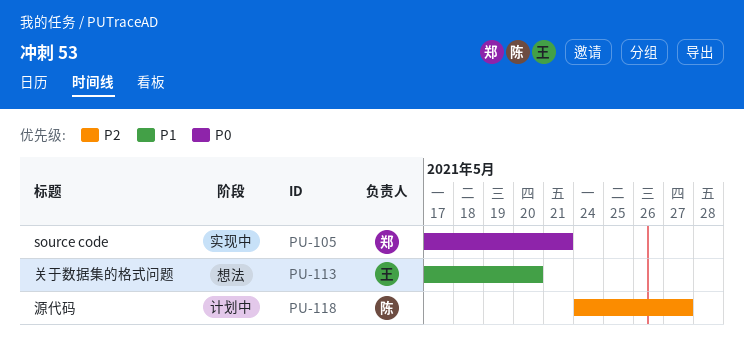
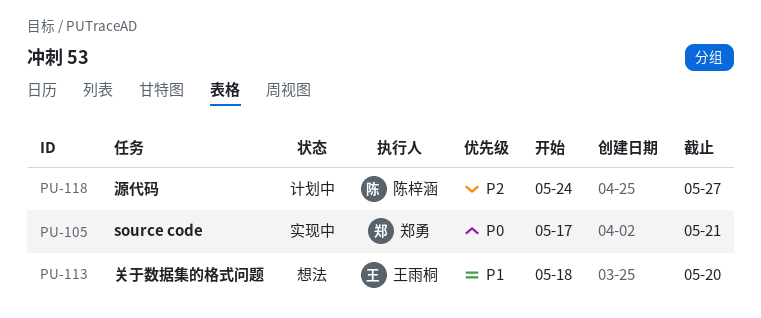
PU-113, start: May 17 -> May 18

